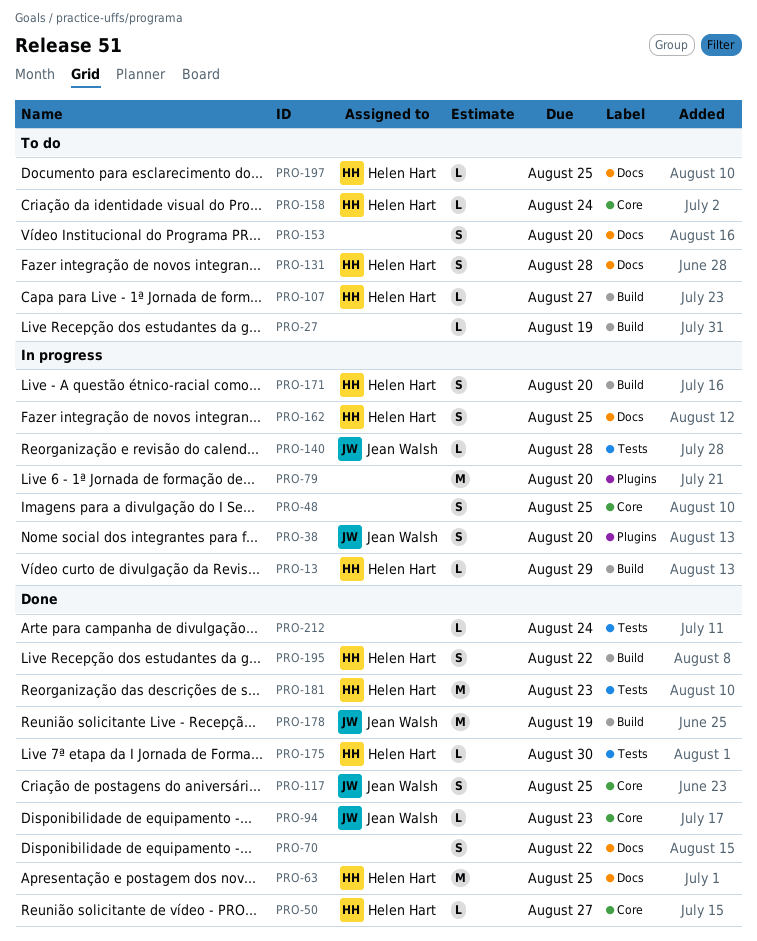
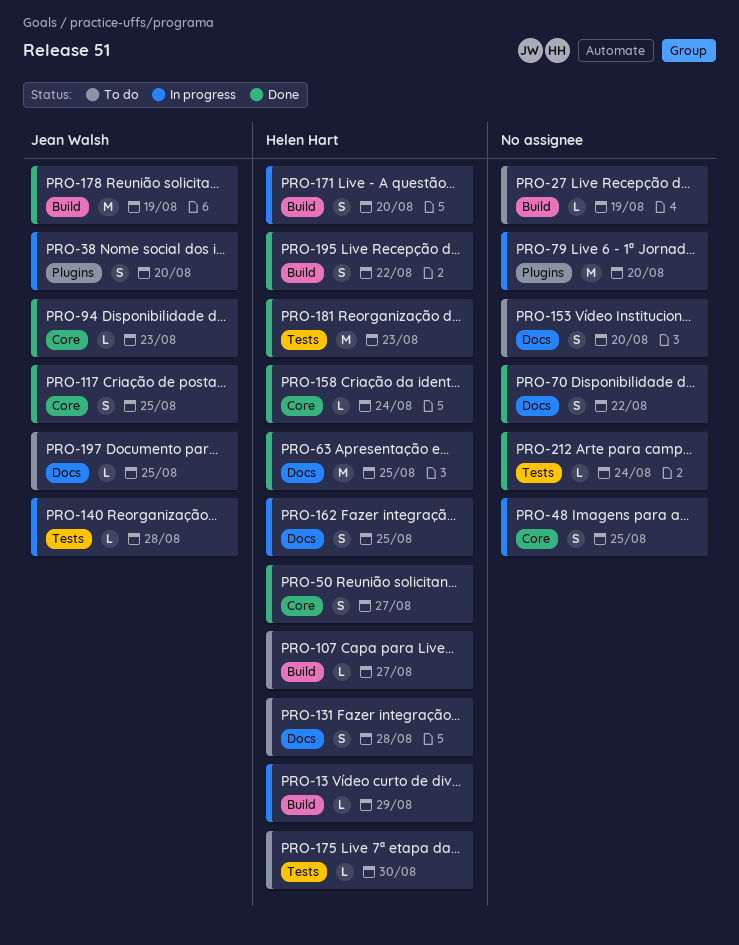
PRO-50, estimate: L -> S
PRO-158, status: To do -> Done
PRO-175, status: Done -> To do
PRO-197, owner: Helen Hart -> Jean Walsh

